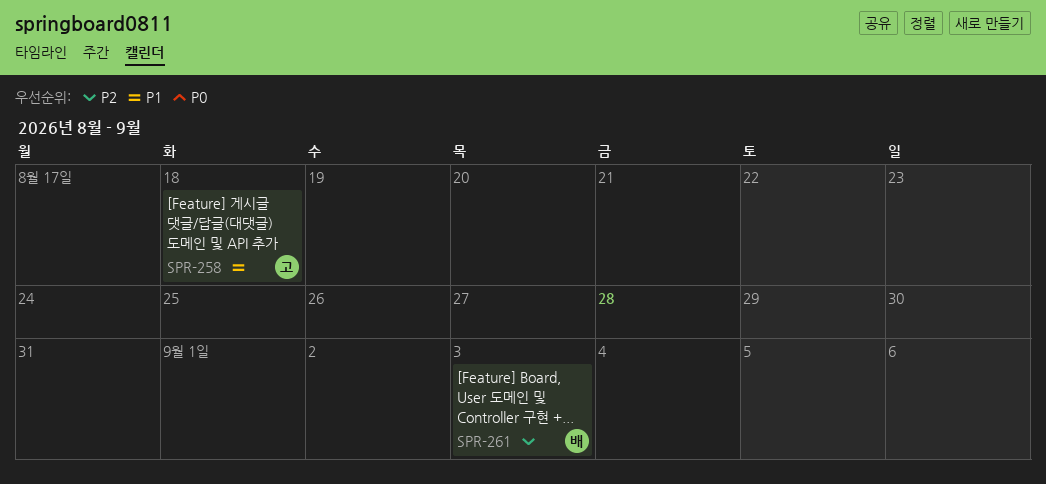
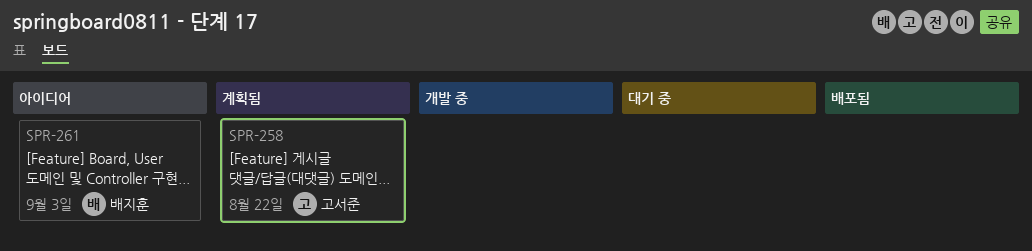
SPR-258, due: Aug 18 -> Aug 22

